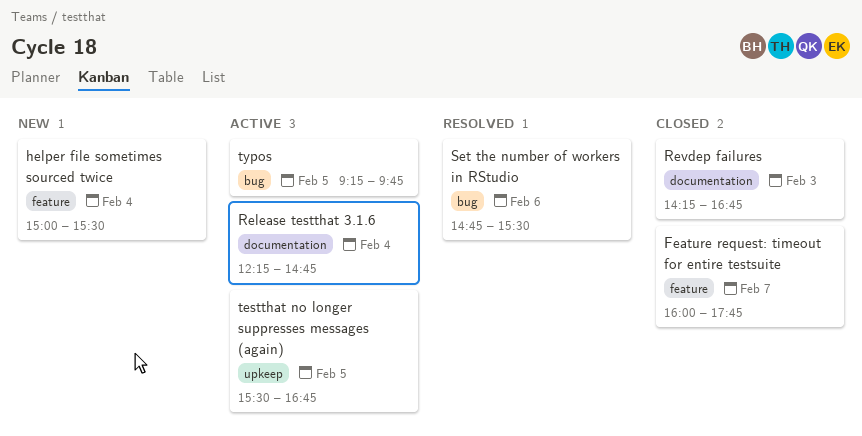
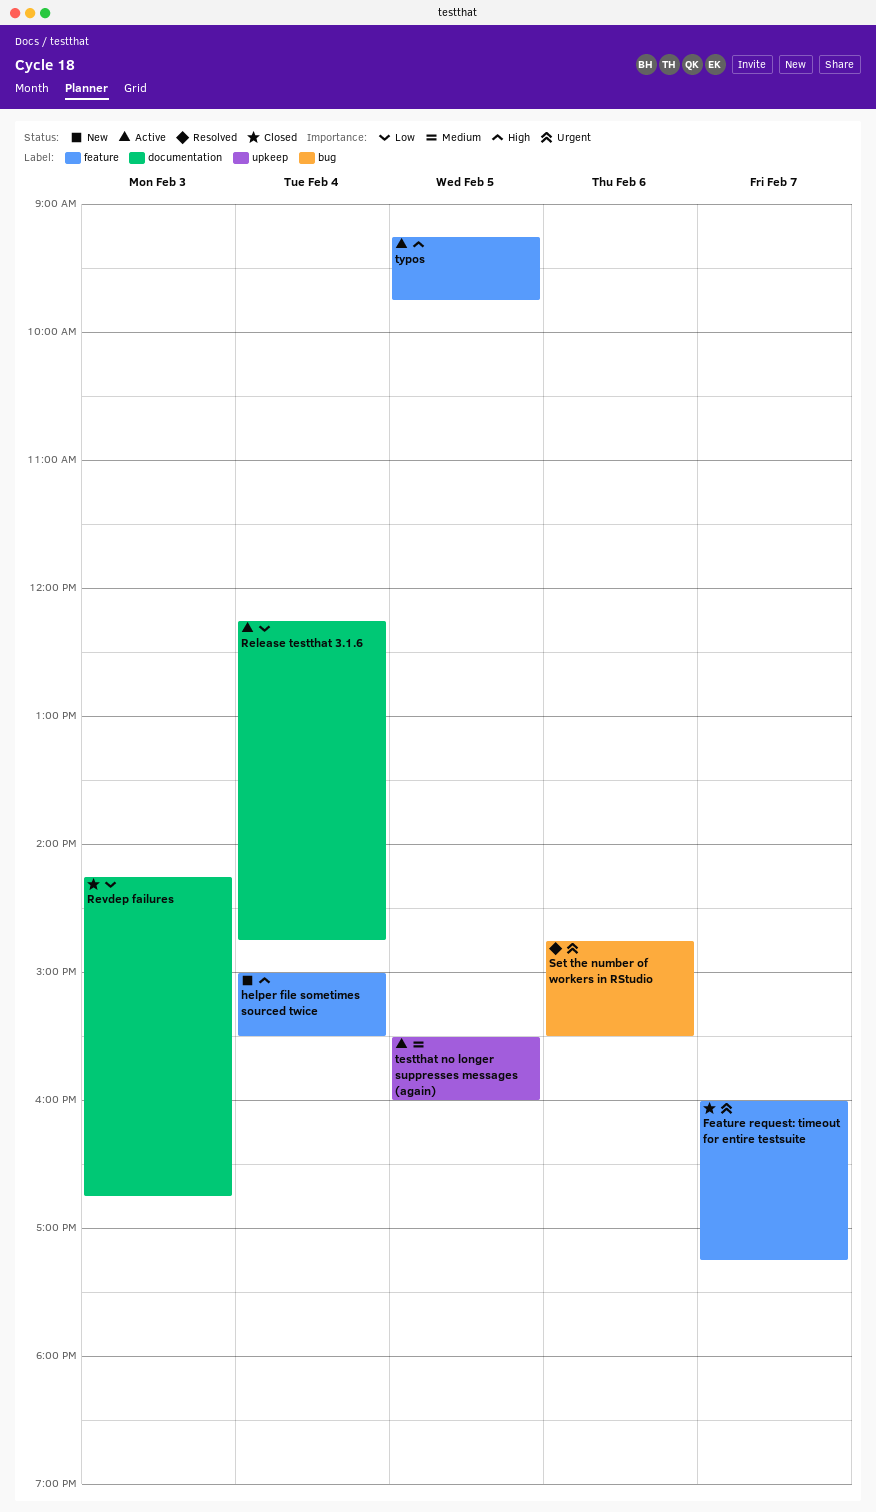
Feature request: timeout for entire testsuite, ends: 17:45 -> 17:15
testthat no longer suppresses messages (again), ends: 16:45 -> 16:00
typos, label: bug -> feature

